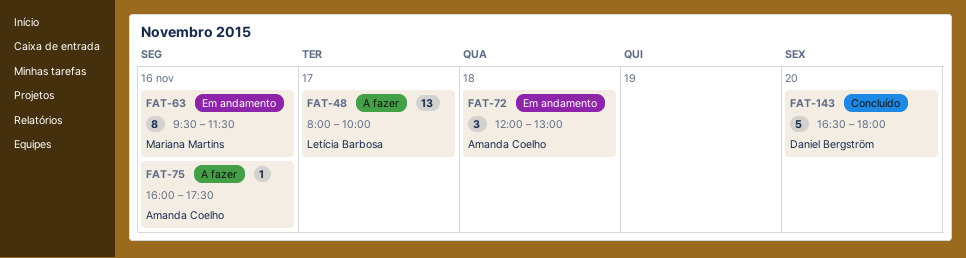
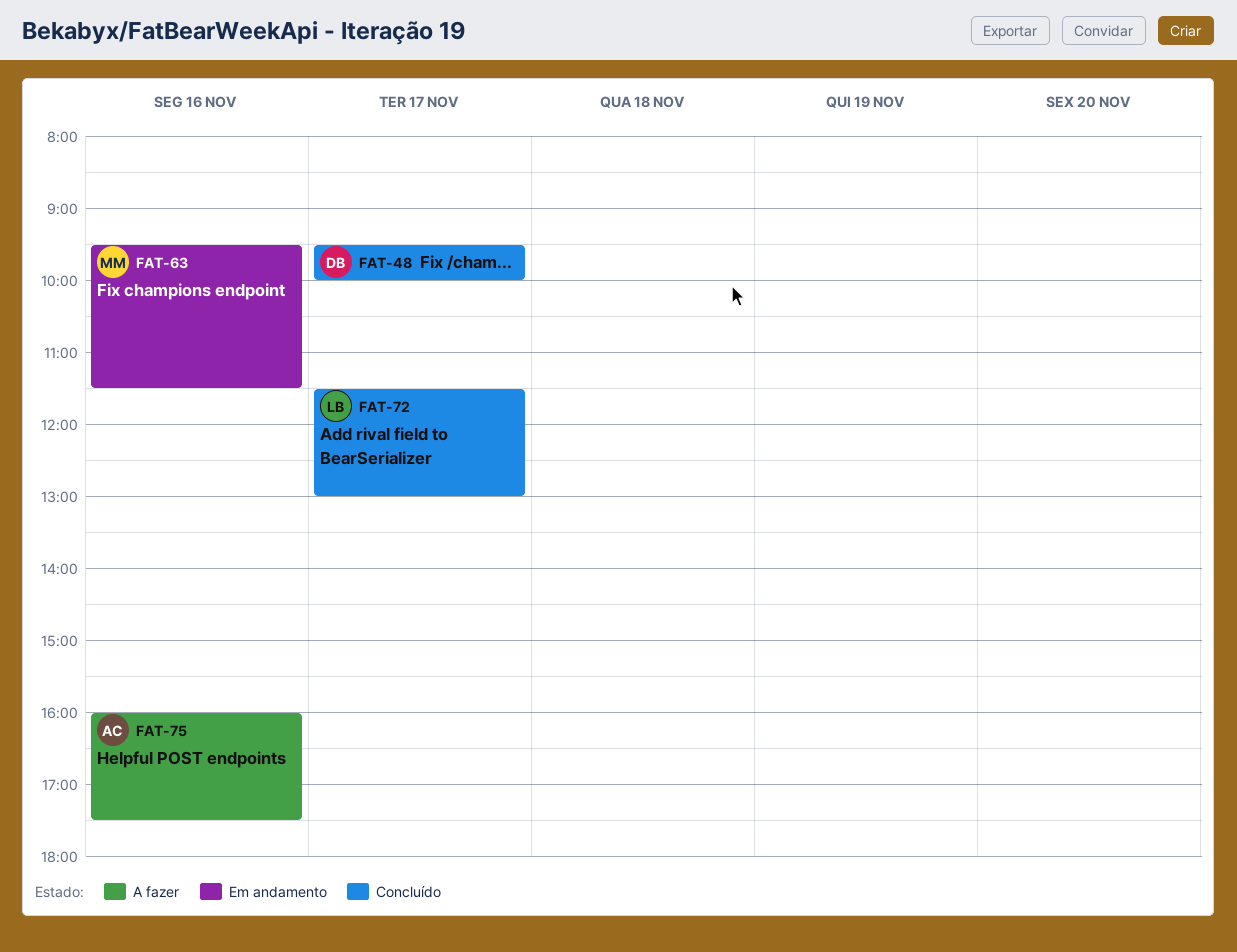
FAT-48, status: A fazer -> Concluído
FAT-48, owner: Letícia Barbosa -> Daniel Bergström
FAT-48, begins: 08:00 -> 09:30
FAT-72, status: Em andamento -> Concluído
FAT-72, owner: Amanda Coelho -> Letícia Barbosa
FAT-72, day: Nov 18 -> Nov 17
FAT-72, begins: 12:00 -> 11:30
FAT-143: present -> none

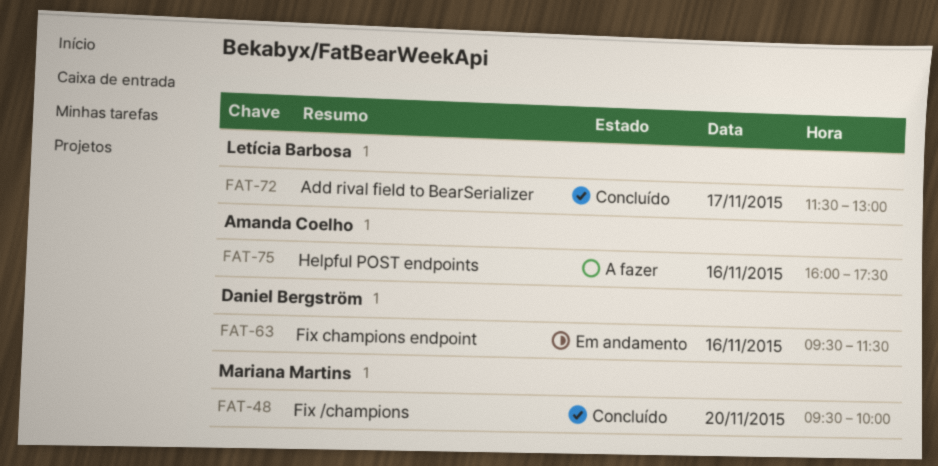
FAT-48, owner: Daniel Bergström -> Mariana Martins
FAT-48, day: Nov 17 -> Nov 20
FAT-63, owner: Mariana Martins -> Daniel Bergström

